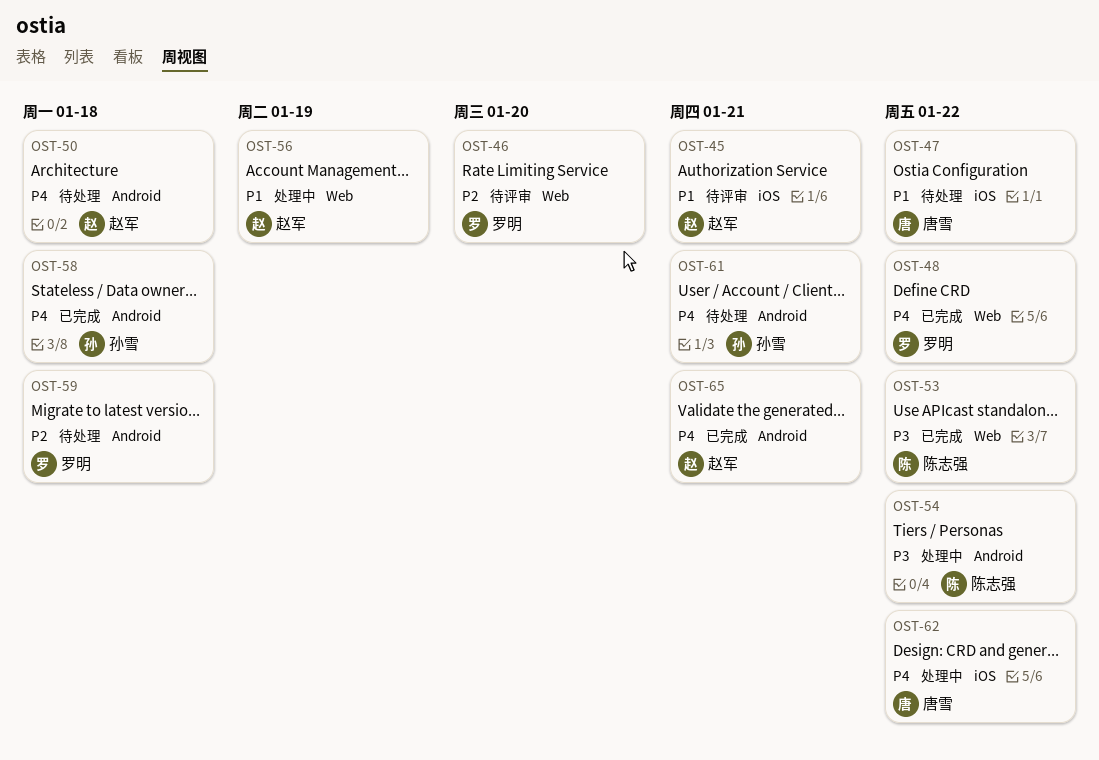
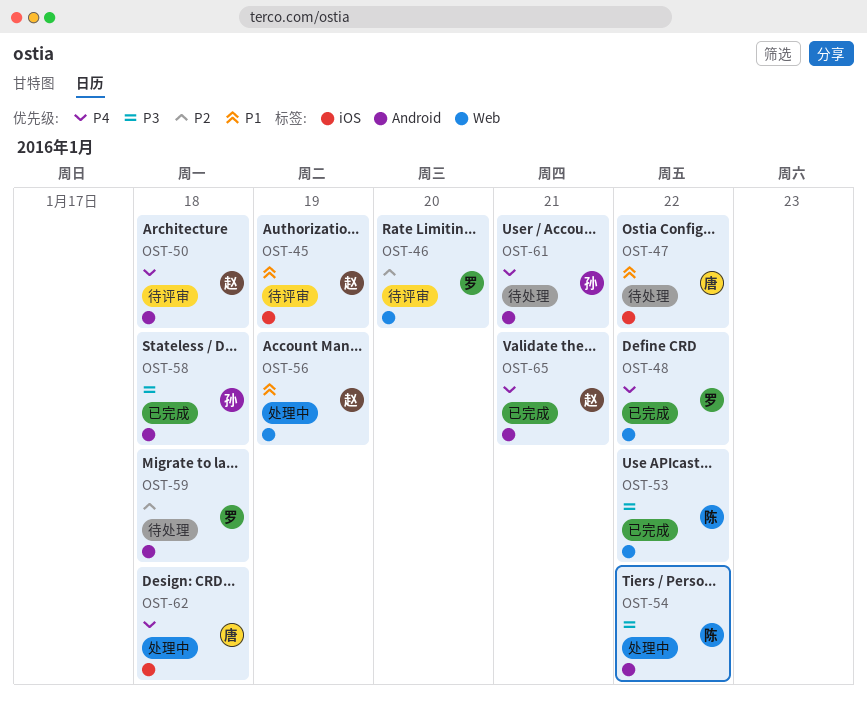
OST-45, due: Jan 21 -> Jan 19
OST-50, status: 待处理 -> 待评审
OST-58, priority: P4 -> P3
OST-62, due: Jan 22 -> Jan 18

